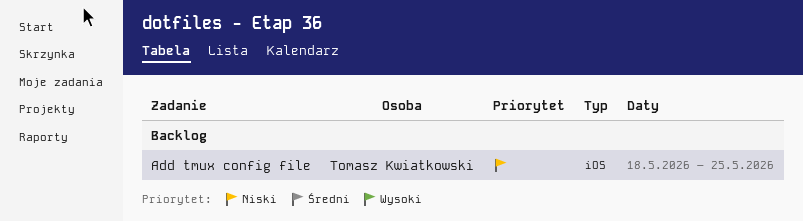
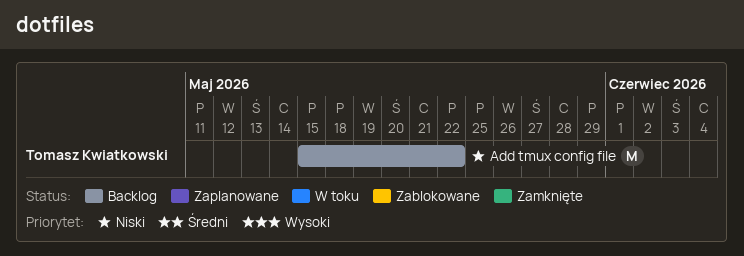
Add tmux config file, start: May 18 -> May 15
Add tmux config file, due: May 25 -> May 22

